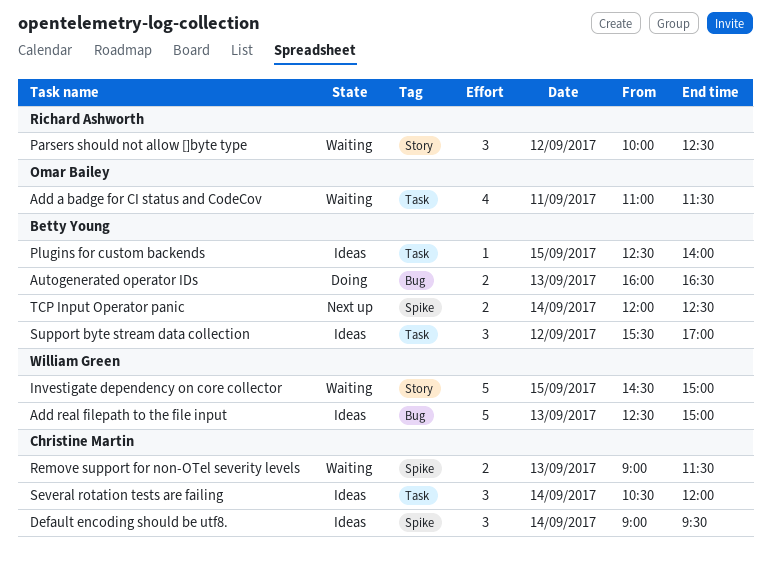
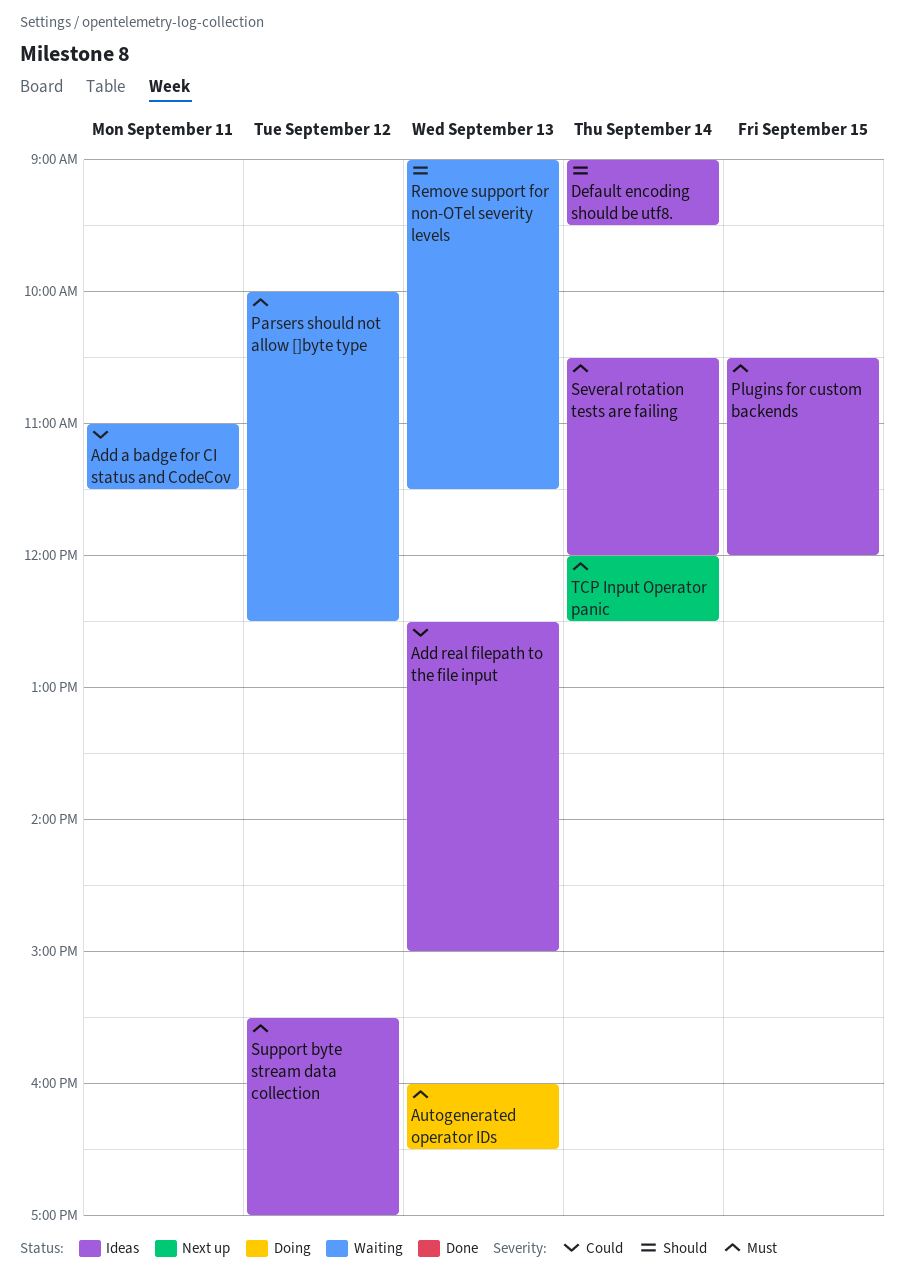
Investigate dependency on core collector: present -> none
Plugins for custom backends, begins: 12:30 -> 10:30
Plugins for custom backends, ends: 14:00 -> 12:00

